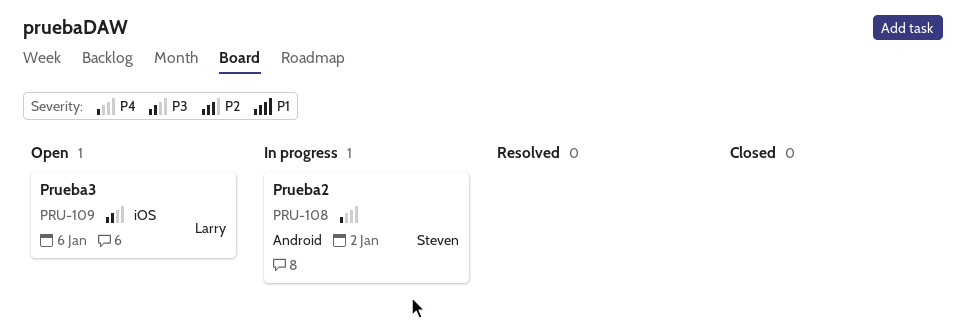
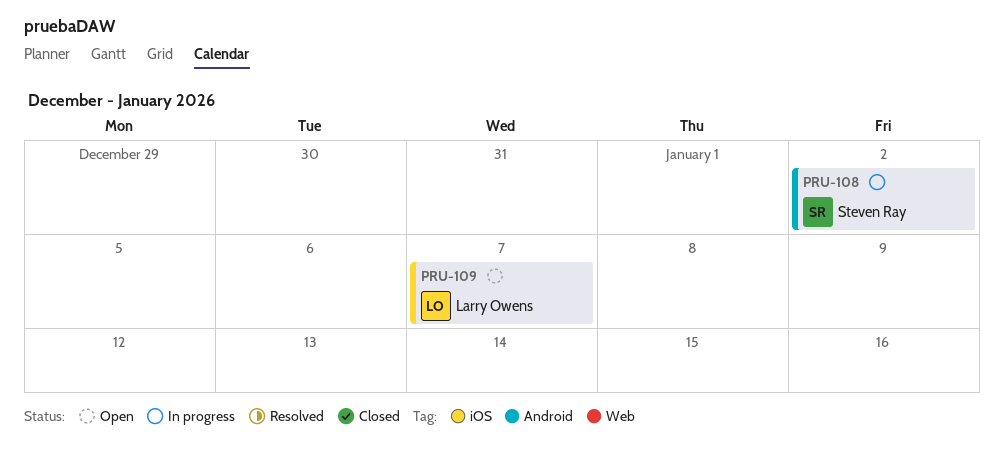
PRU-109, due: Jan 6 -> Jan 7

